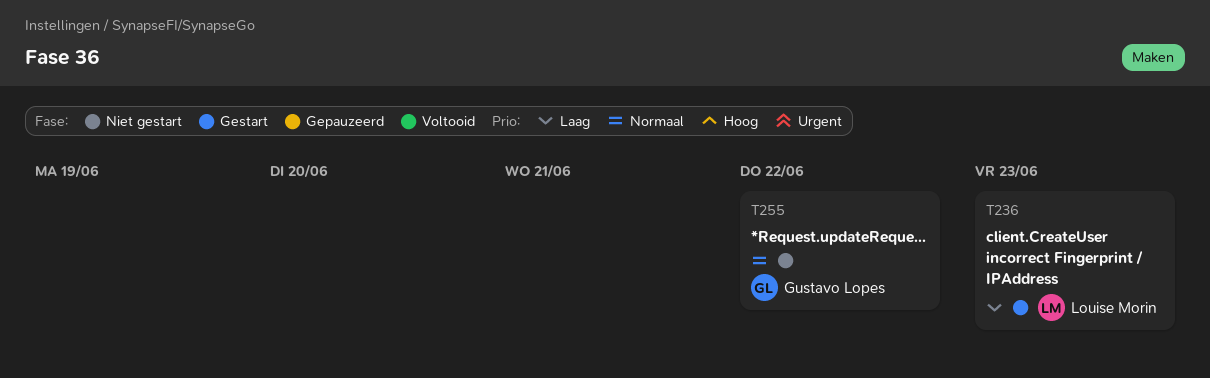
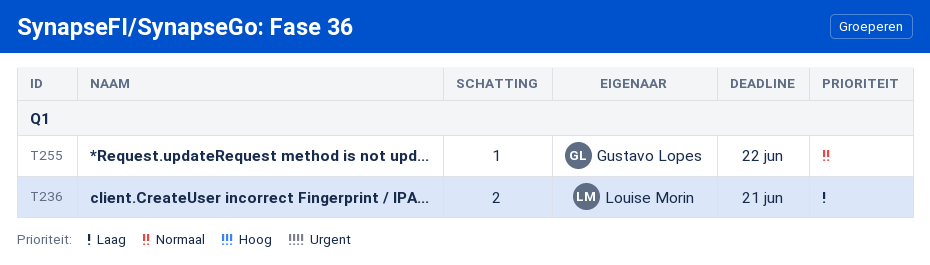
T236, due: Jun 23 -> Jun 21

